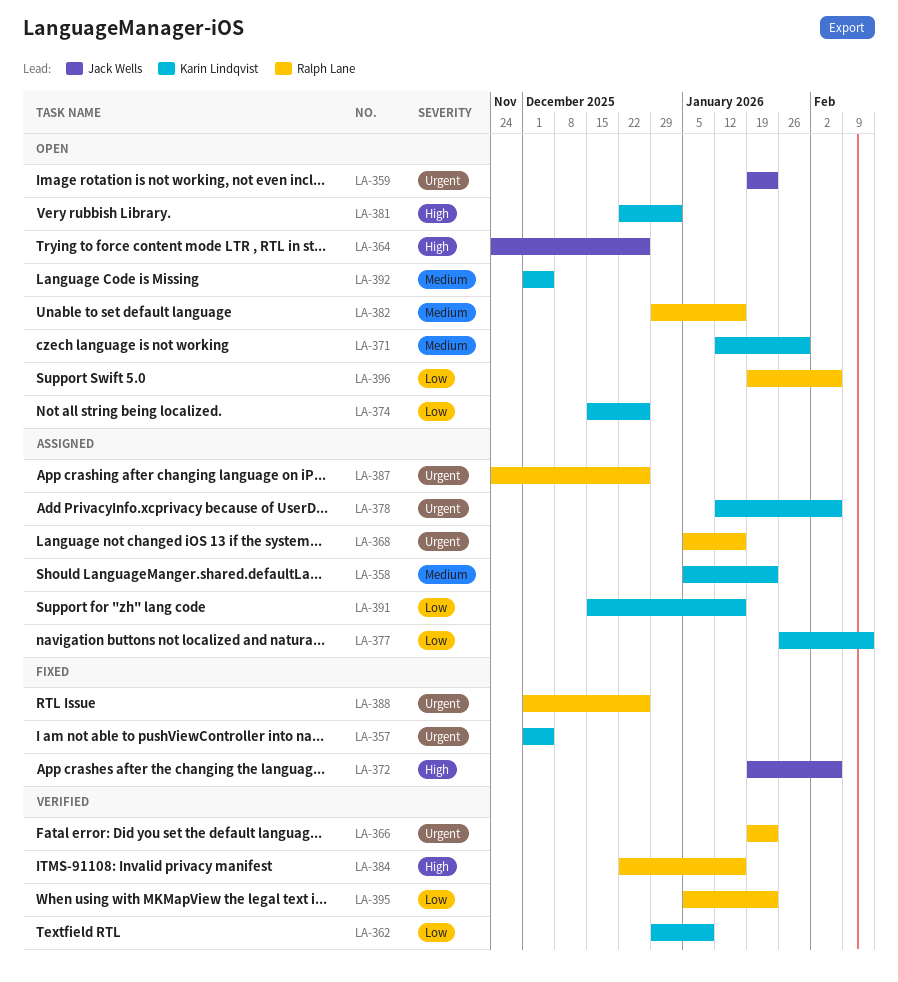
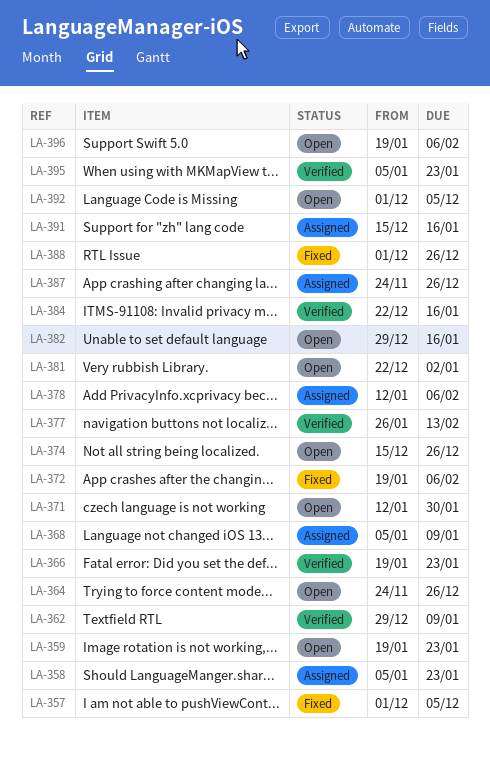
LA-368, due: Jan 16 -> Jan 9
LA-377, status: Assigned -> Verified

